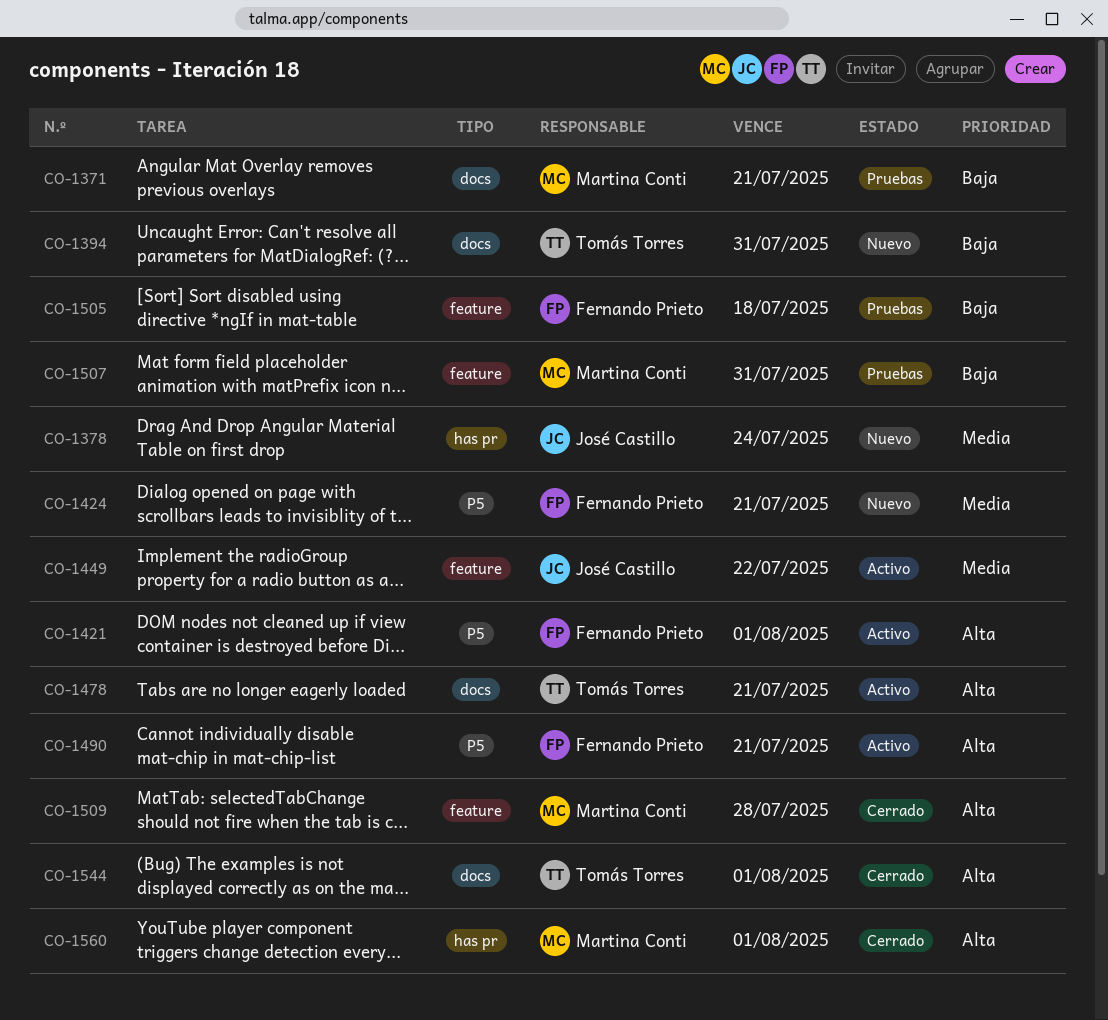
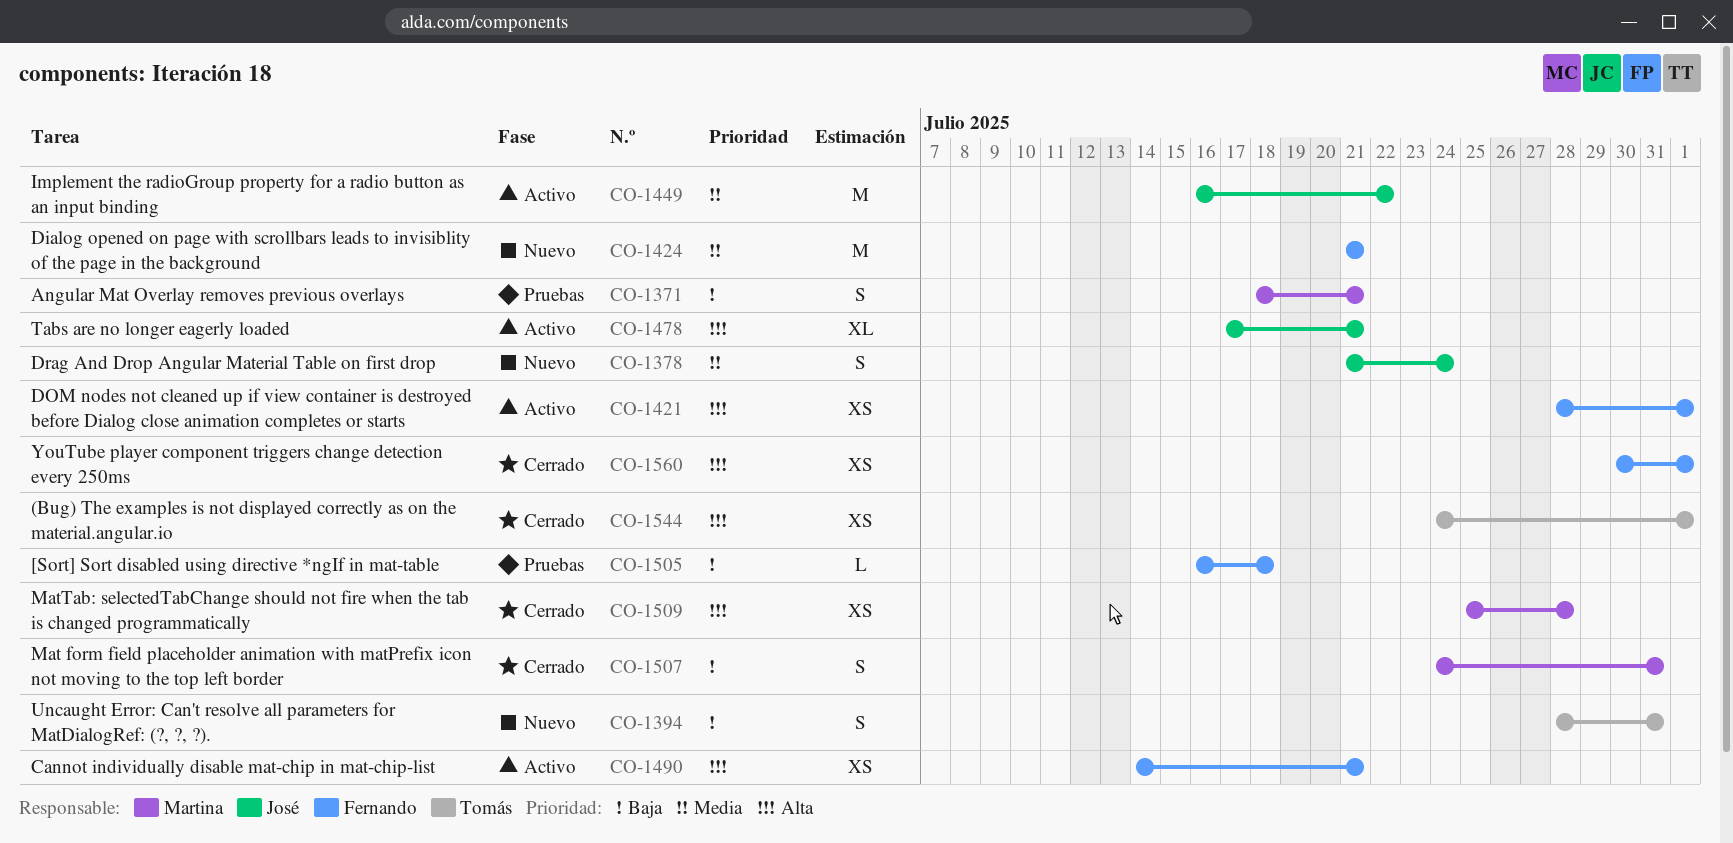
CO-1478, owner: Tomás Torres -> José Castillo
CO-1507, status: Pruebas -> Cerrado
CO-1560, owner: Martina Conti -> Fernando Prieto

